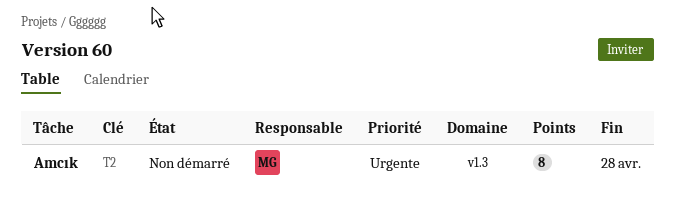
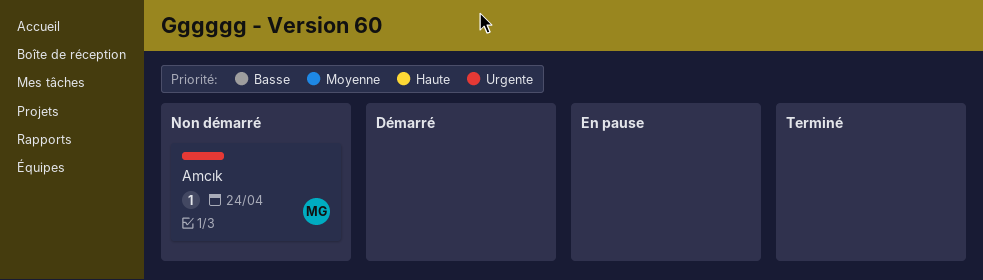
Amcık, estimate: 8 -> 1
Amcık, due: Apr 28 -> Apr 24

